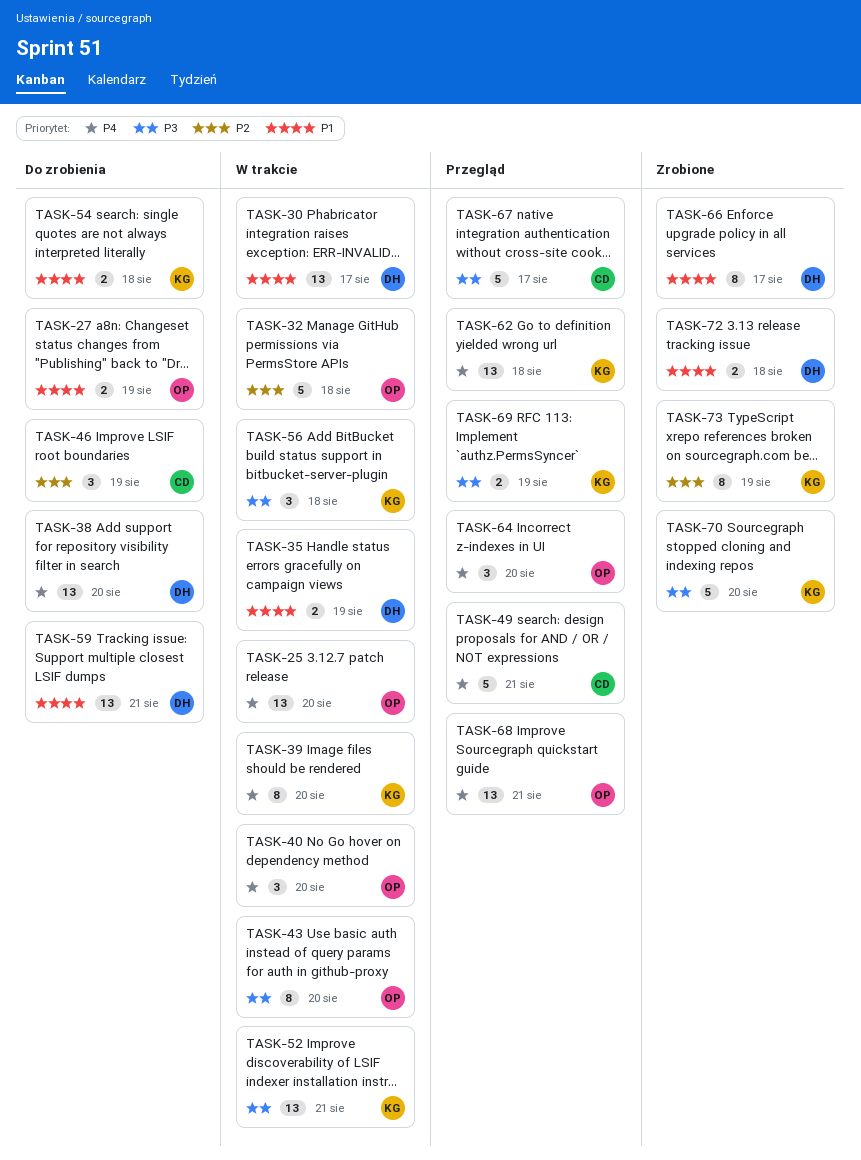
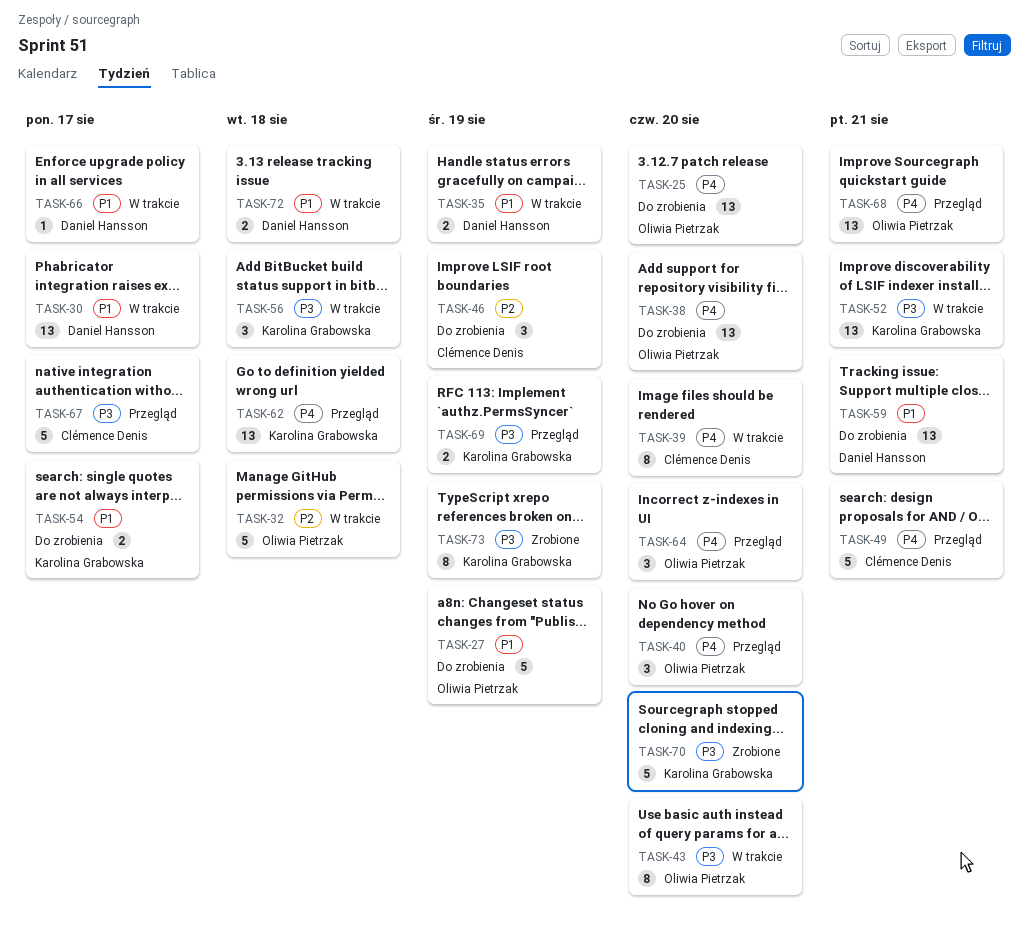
TASK-25, status: W trakcie -> Do zrobienia
TASK-27, estimate: 2 -> 5
TASK-38, owner: Daniel Hansson -> Oliwia Pietrzak
TASK-39, owner: Karolina Grabowska -> Clémence Denis
TASK-40, status: W trakcie -> Przegląd
TASK-54, due: Aug 18 -> Aug 17
TASK-66, status: Zrobione -> W trakcie
TASK-66, estimate: 8 -> 1
TASK-72, status: Zrobione -> W trakcie
TASK-73, priority: P2 -> P3

